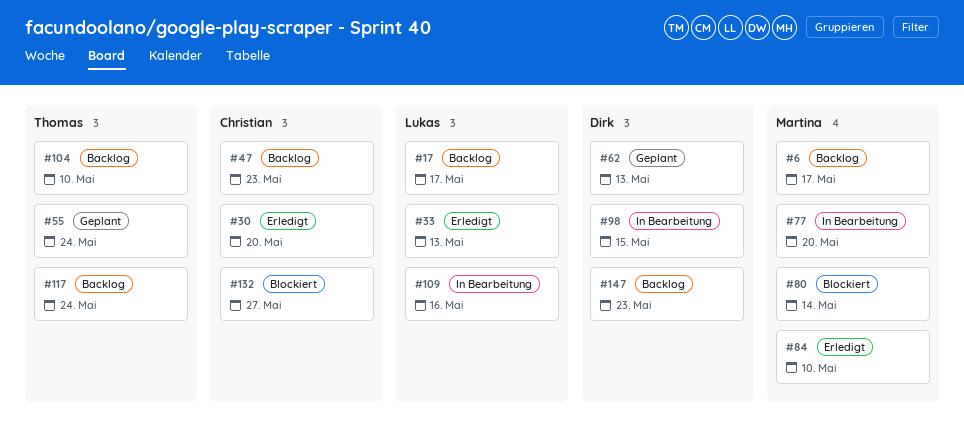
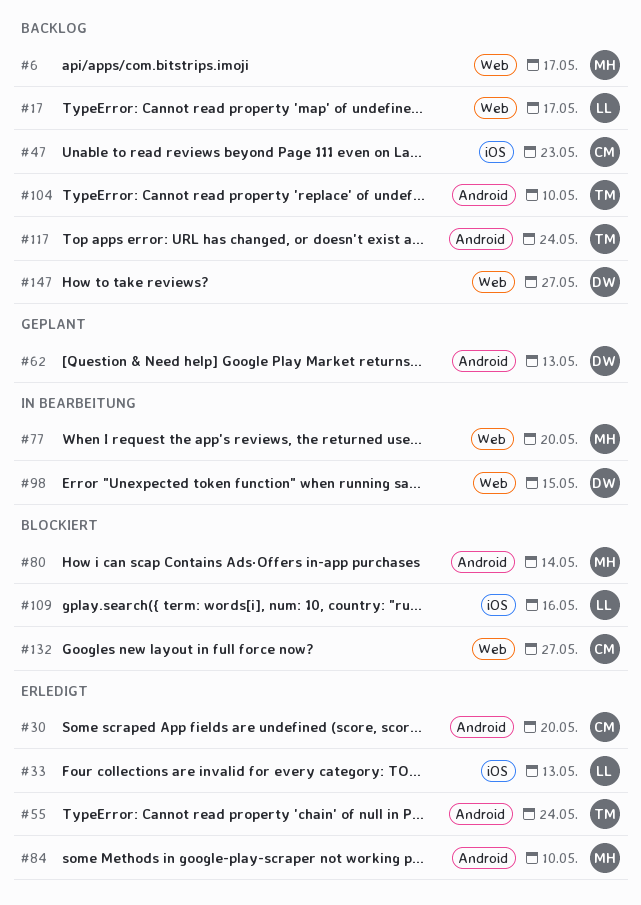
#55, status: Geplant -> Erledigt
#109, status: In Bearbeitung -> Blockiert
#147, due: May 23 -> May 27

